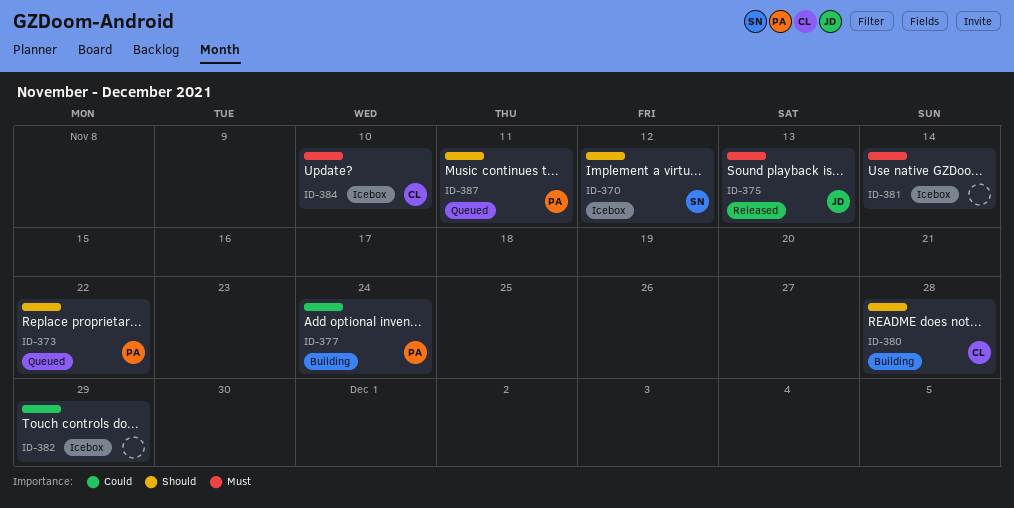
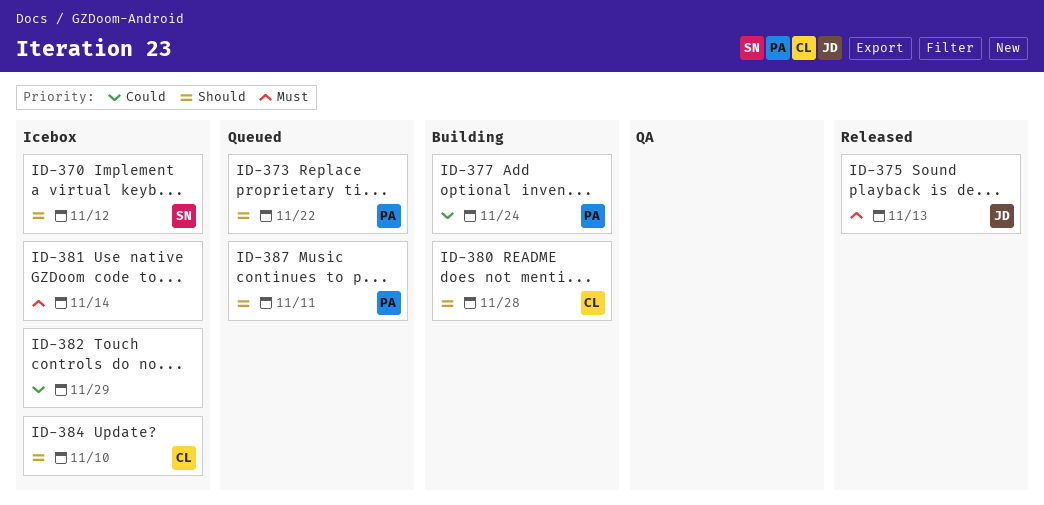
ID-384, priority: Must -> Should

